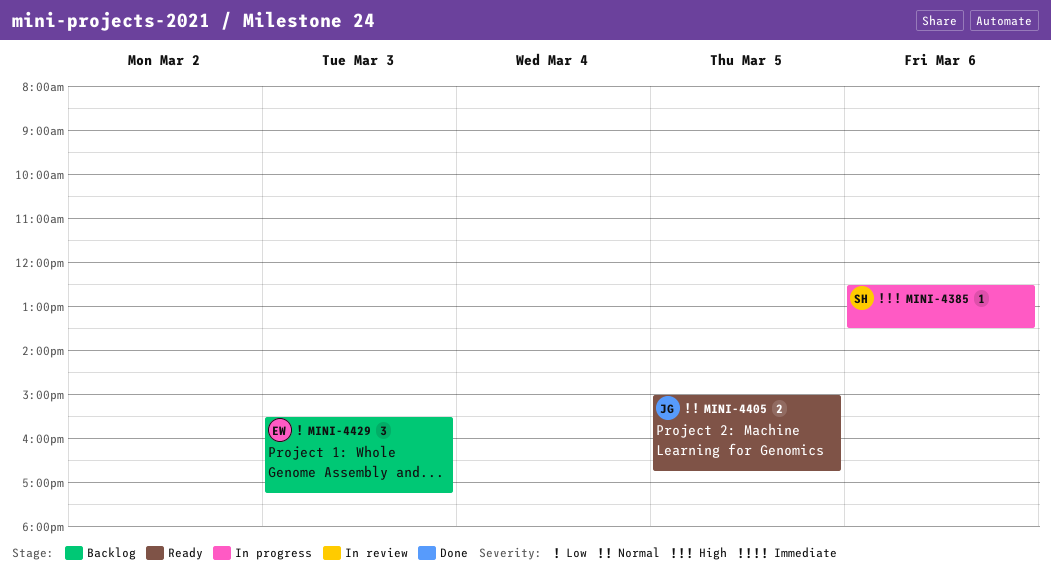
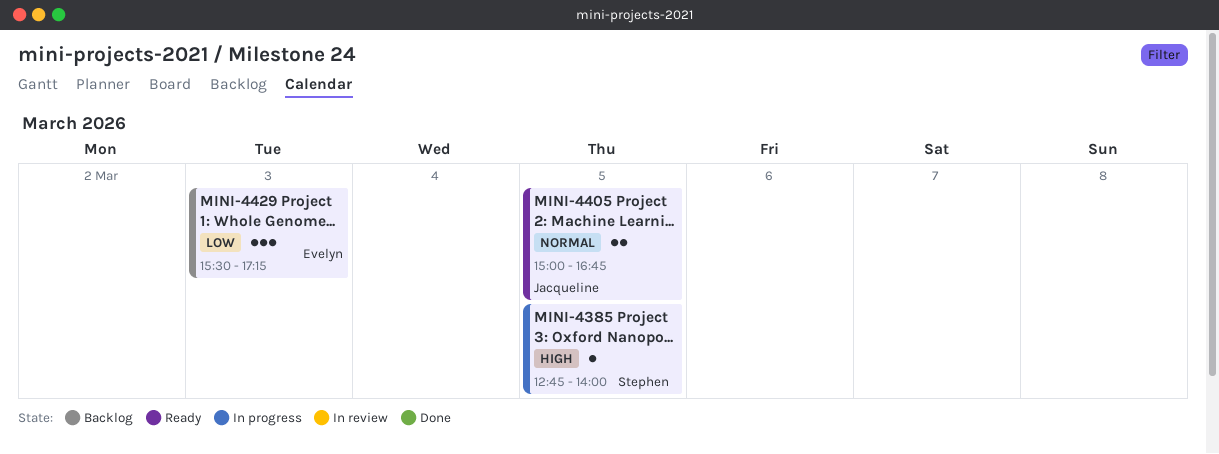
MINI-4385, day: Mar 6 -> Mar 5
MINI-4385, begins: 12:30 -> 12:45
MINI-4385, ends: 13:30 -> 14:00

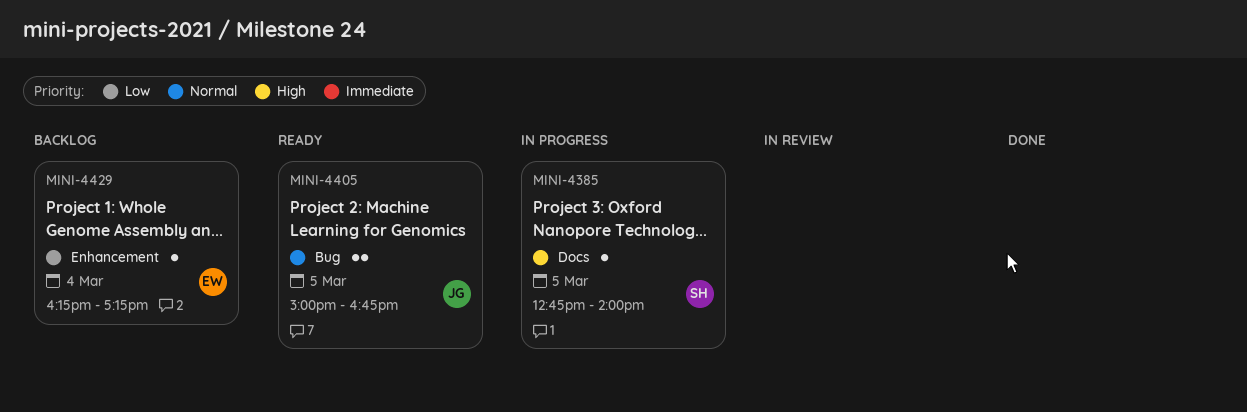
MINI-4429, estimate: 3 -> 1
MINI-4429, day: Mar 3 -> Mar 4
MINI-4429, begins: 15:30 -> 16:15

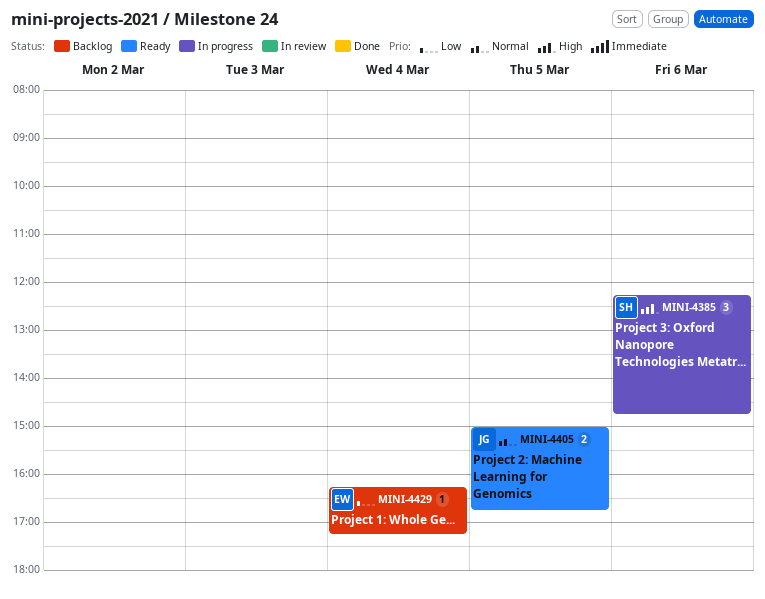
MINI-4385, estimate: 1 -> 3
MINI-4385, day: Mar 5 -> Mar 6
MINI-4385, begins: 12:45 -> 12:15
MINI-4385, ends: 14:00 -> 14:45

